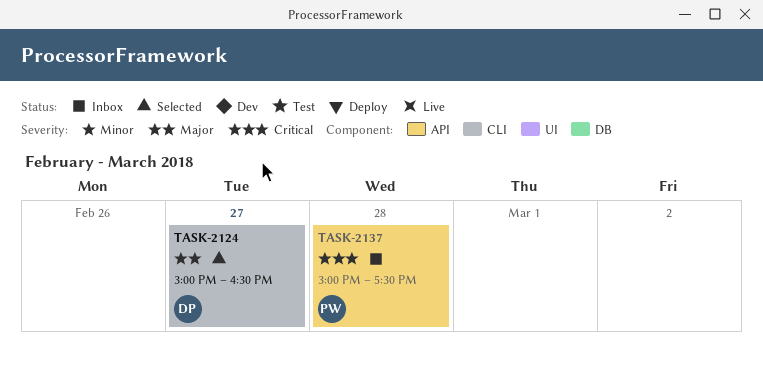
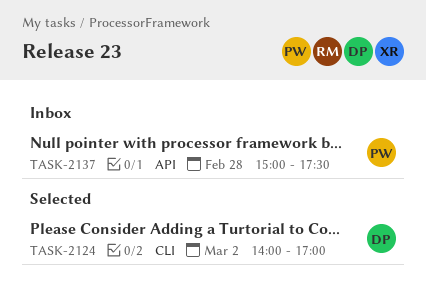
TASK-2124, day: Feb 27 -> Mar 2
TASK-2124, begins: 15:00 -> 14:00
TASK-2124, ends: 16:30 -> 17:00

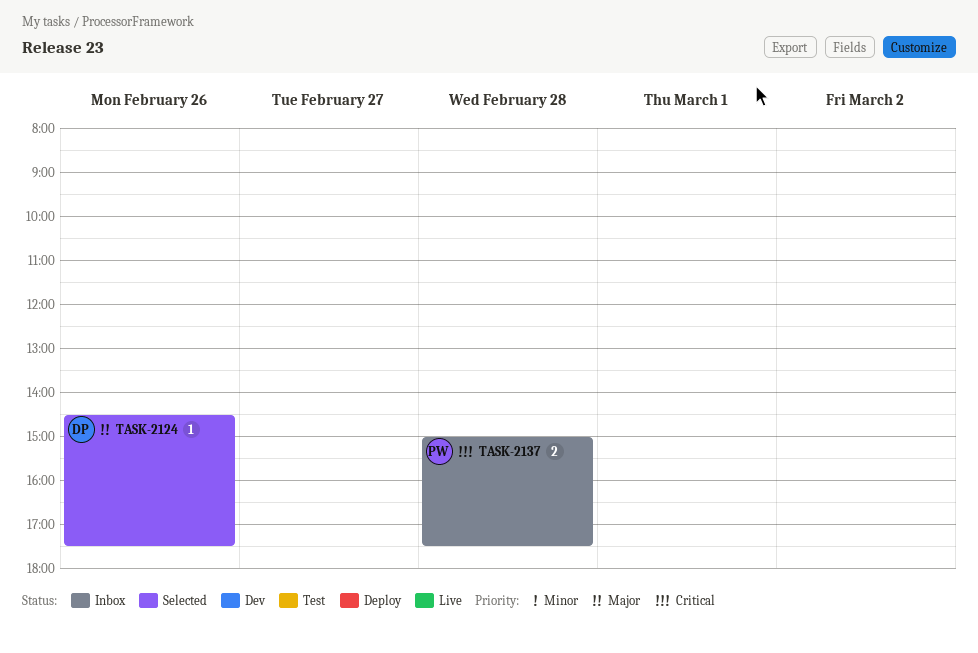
TASK-2124, day: Mar 2 -> Feb 26
TASK-2124, begins: 14:00 -> 14:30
TASK-2124, ends: 17:00 -> 17:30

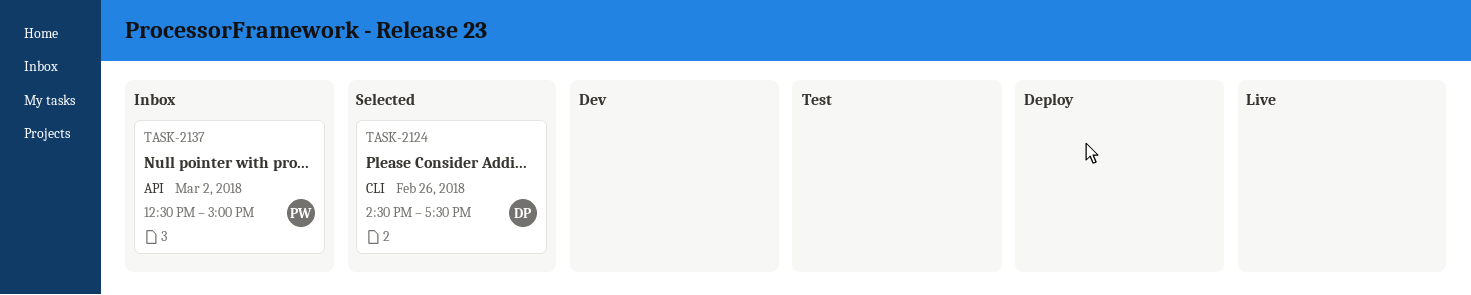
TASK-2137, day: Feb 28 -> Mar 2
TASK-2137, begins: 15:00 -> 12:30
TASK-2137, ends: 17:30 -> 15:00

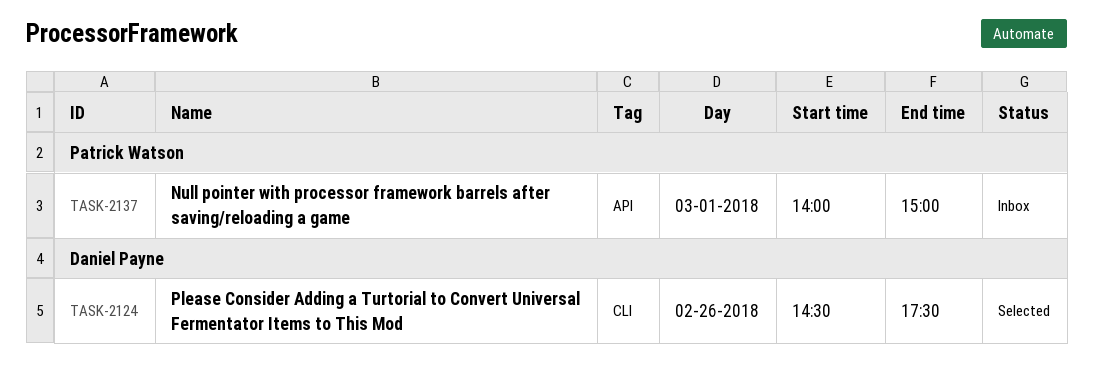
TASK-2137, day: Mar 2 -> Mar 1
TASK-2137, begins: 12:30 -> 14:00

